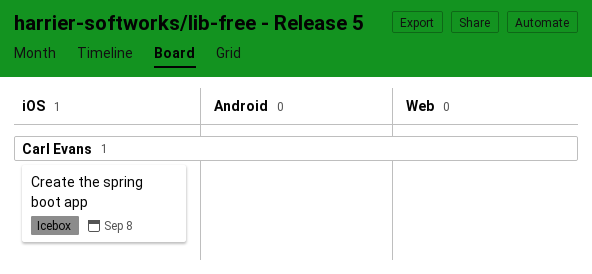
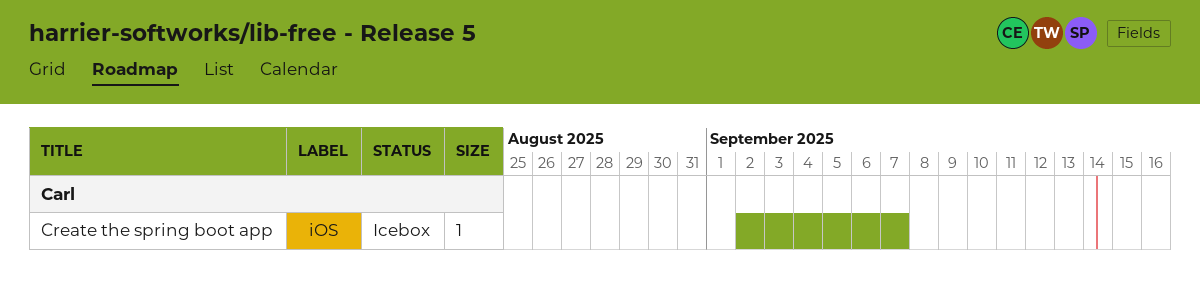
Create the spring boot app, due: Sep 8 -> Sep 7

